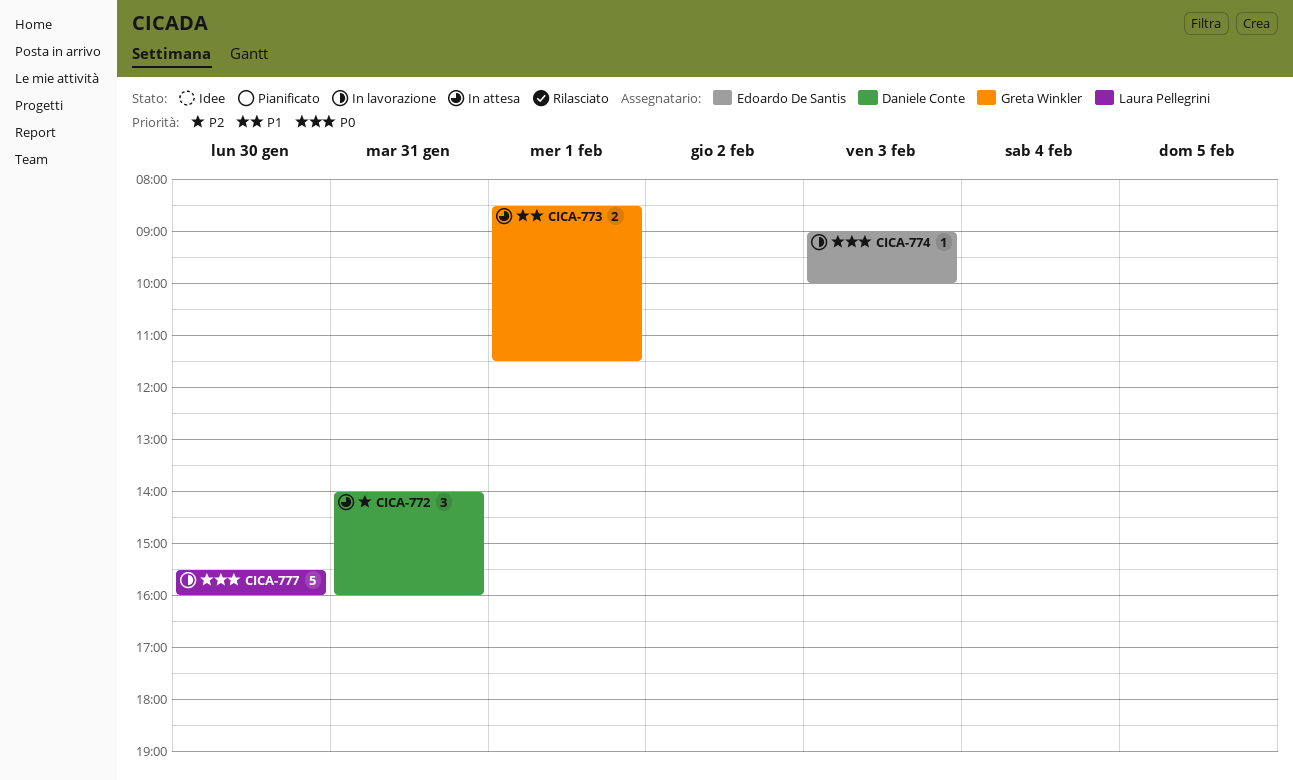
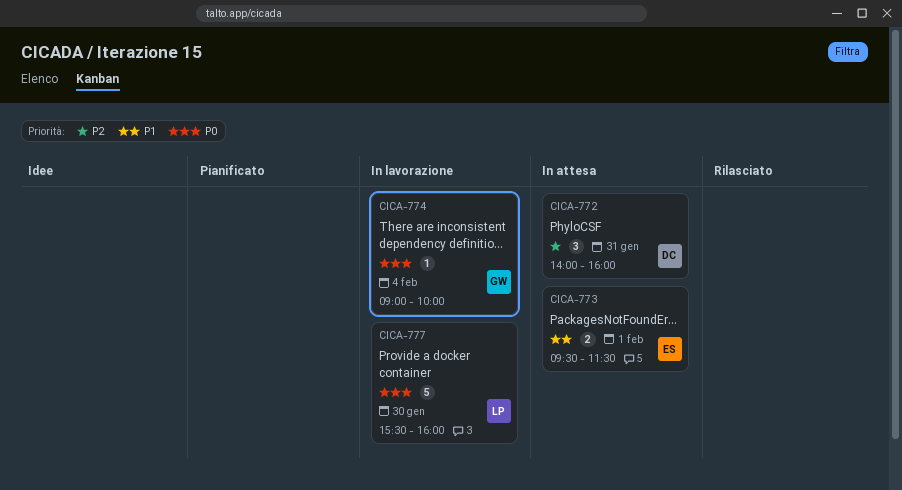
CICA-773, owner: Greta Winkler -> Edoardo De Santis
CICA-773, begins: 08:30 -> 09:30
CICA-774, owner: Edoardo De Santis -> Greta Winkler
CICA-774, day: Feb 3 -> Feb 4

